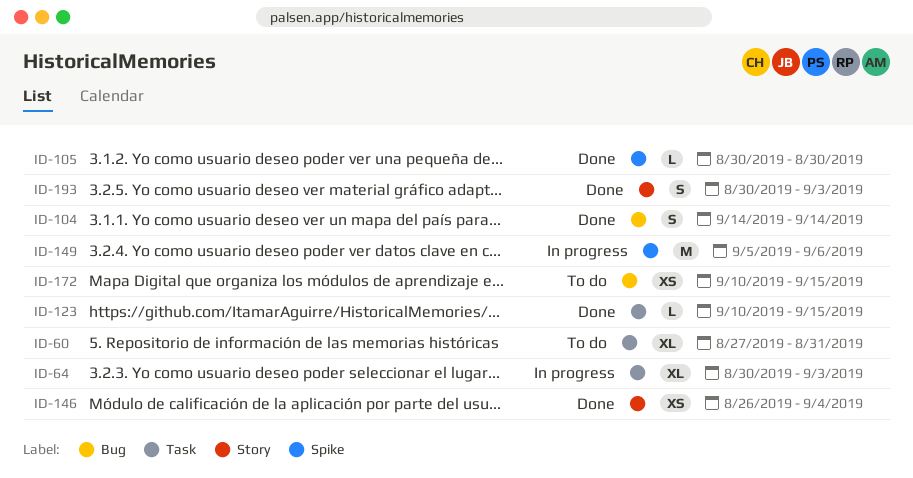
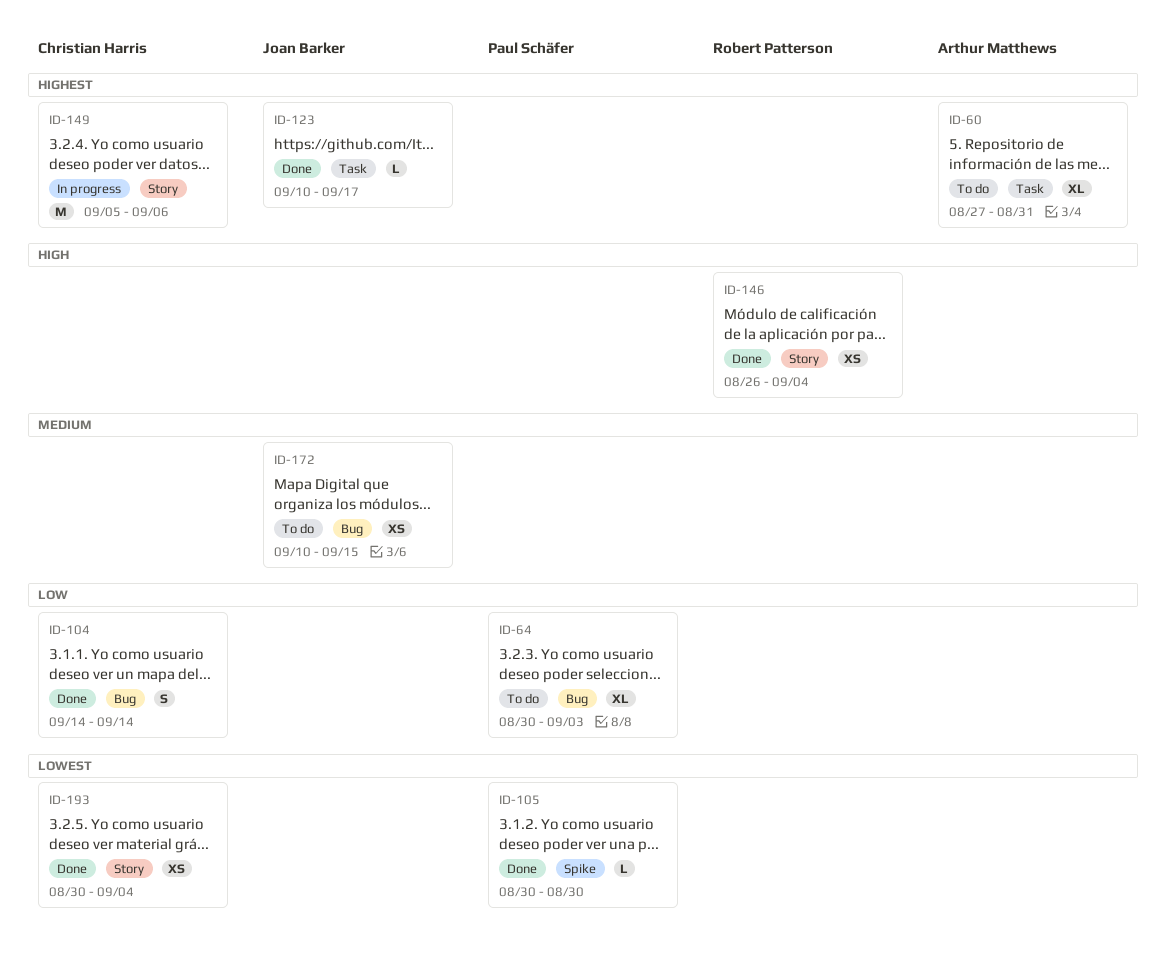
ID-64, status: In progress -> To do
ID-64, label: Task -> Bug
ID-123, due: Sep 15 -> Sep 17
ID-149, label: Spike -> Story
ID-193, estimate: S -> XS
ID-193, due: Sep 3 -> Sep 4

